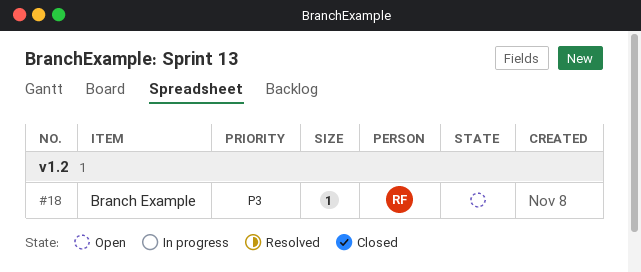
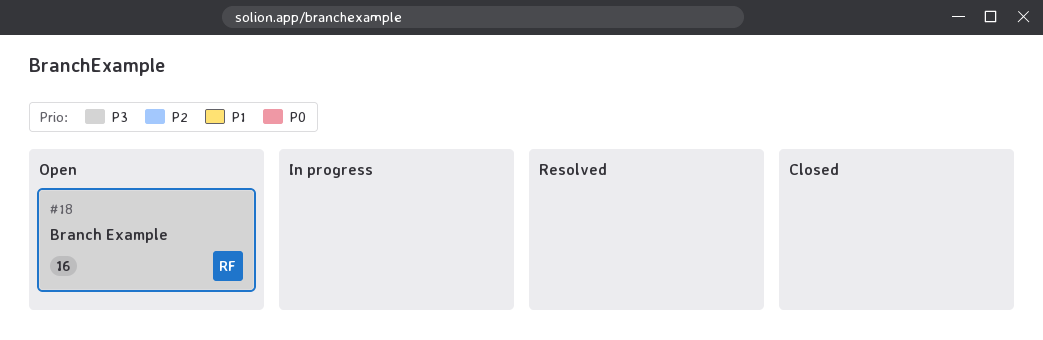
#18, estimate: 1 -> 16

